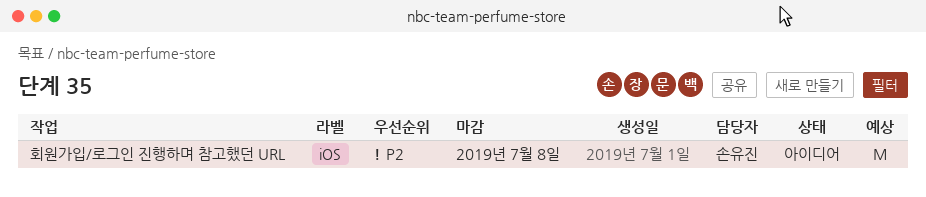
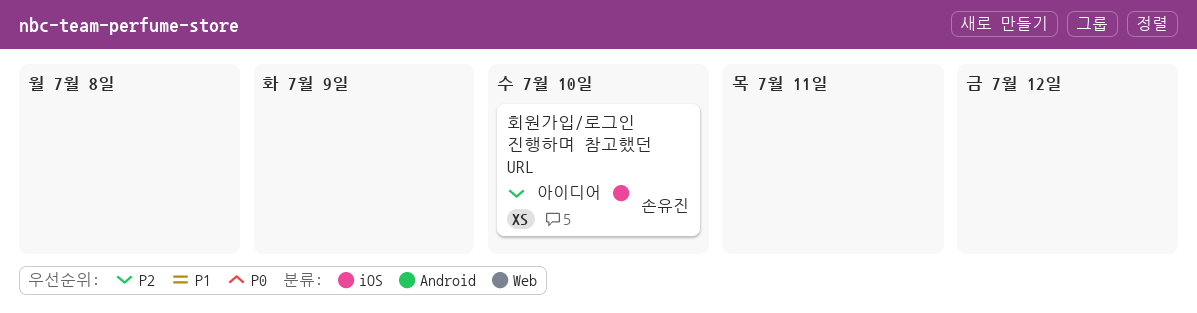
회원가입/로그인 진행하며 참고했던 URL, estimate: M -> XS
회원가입/로그인 진행하며 참고했던 URL, due: Jul 8 -> Jul 10

